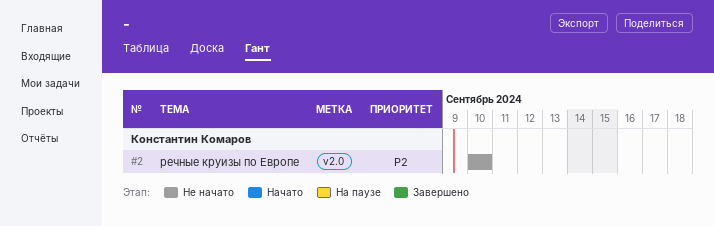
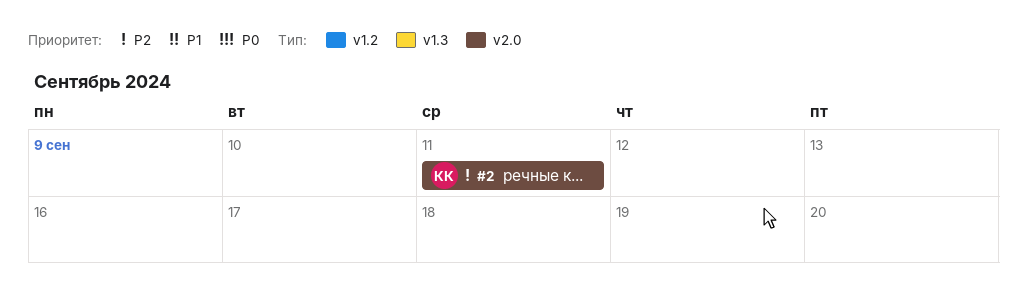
#2, start: Sep 10 -> Sep 11
#2, due: Sep 10 -> Sep 11

